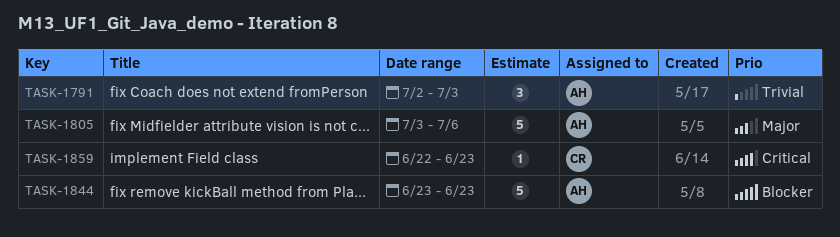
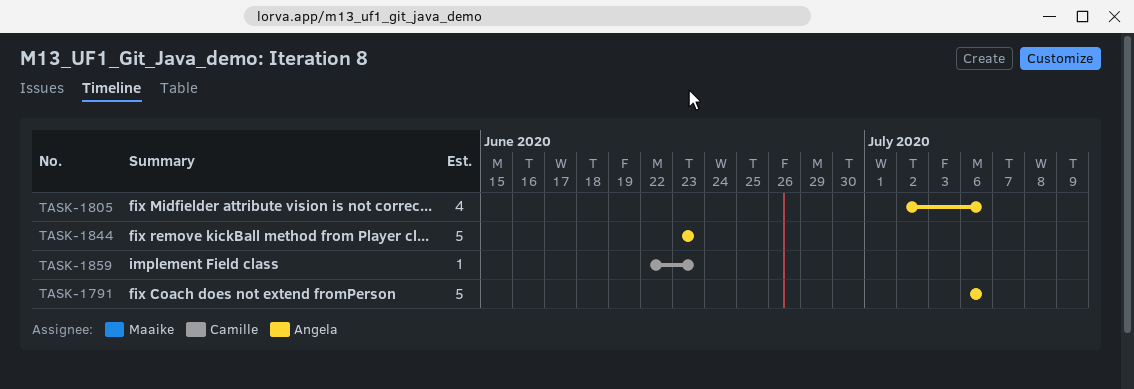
TASK-1791, estimate: 3 -> 5
TASK-1791, start: Jul 2 -> Jul 6
TASK-1791, due: Jul 3 -> Jul 6
TASK-1805, estimate: 5 -> 4
TASK-1805, start: Jul 3 -> Jul 2

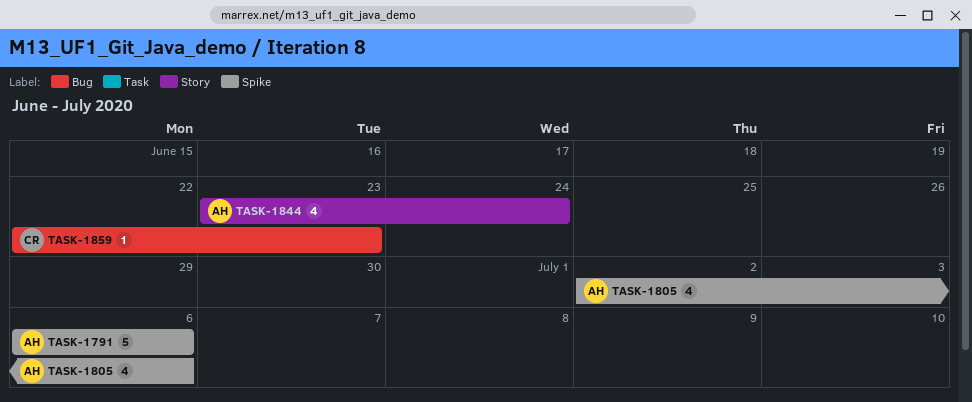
TASK-1844, estimate: 5 -> 4
TASK-1844, due: Jun 23 -> Jun 24

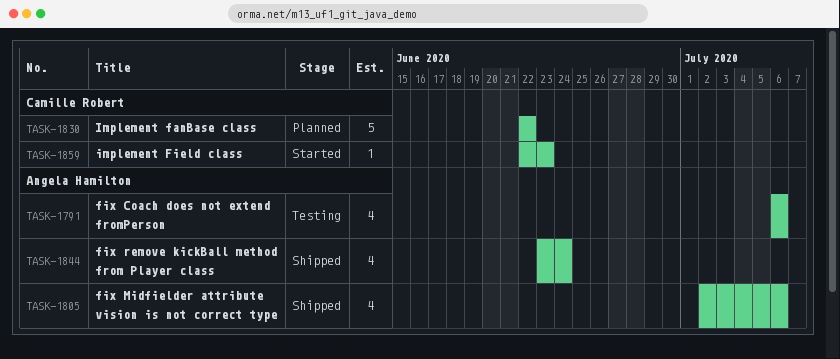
TASK-1791, estimate: 5 -> 4
TASK-1830: none -> present

